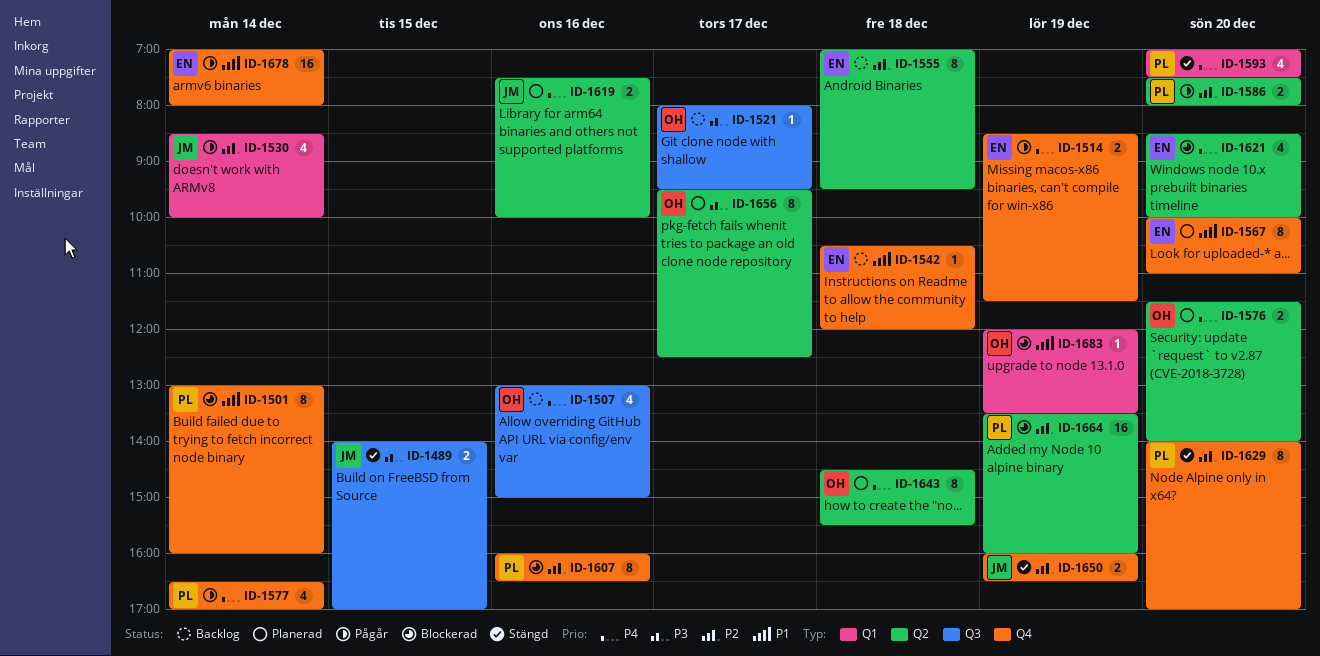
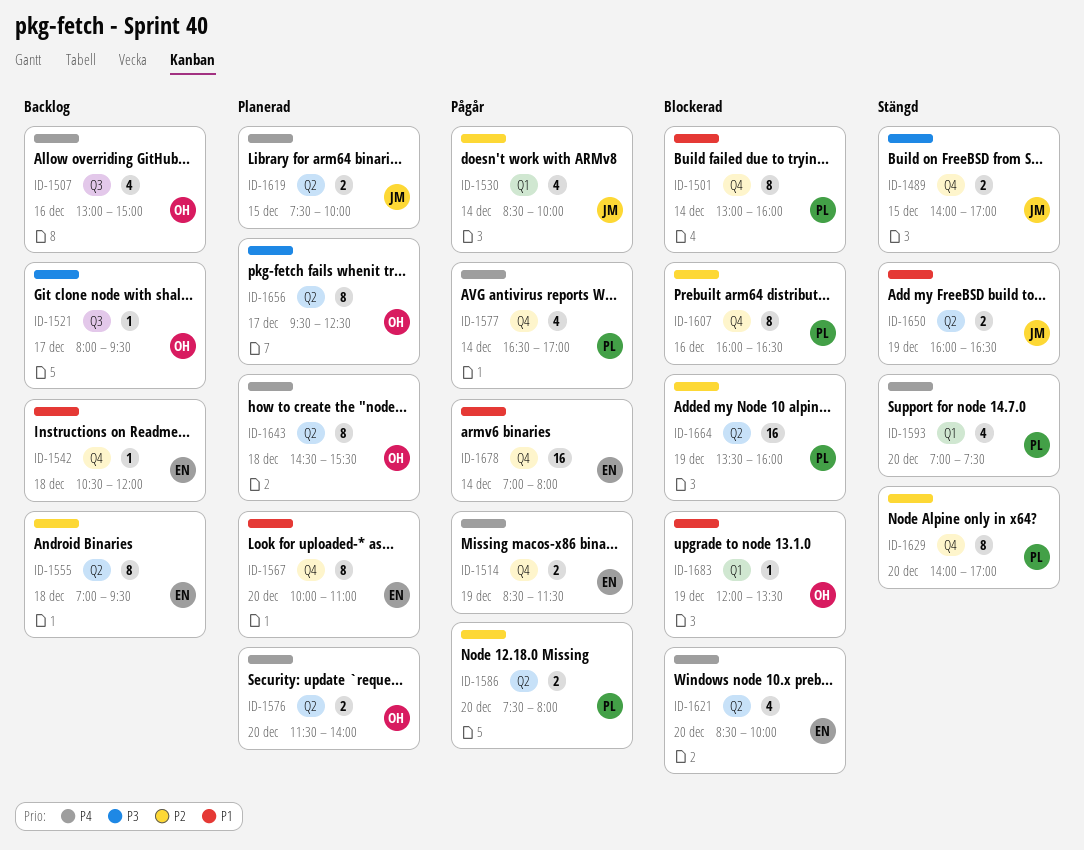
ID-1489, label: Q3 -> Q4
ID-1619, day: Dec 16 -> Dec 15
ID-1650, priority: P2 -> P1
ID-1650, label: Q4 -> Q2

